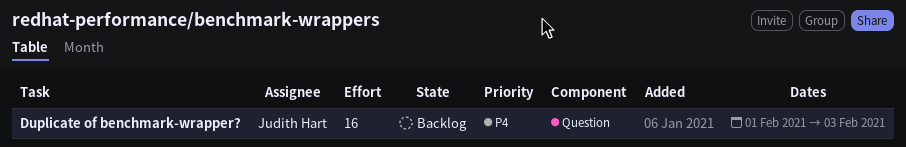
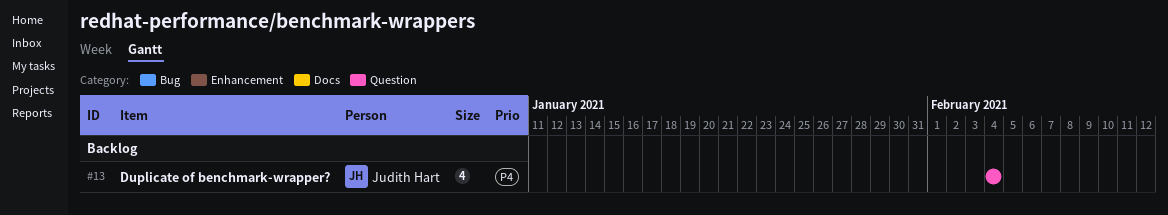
Duplicate of benchmark-wrapper?, estimate: 16 -> 4
Duplicate of benchmark-wrapper?, start: Feb 1 -> Feb 4
Duplicate of benchmark-wrapper?, due: Feb 3 -> Feb 4

